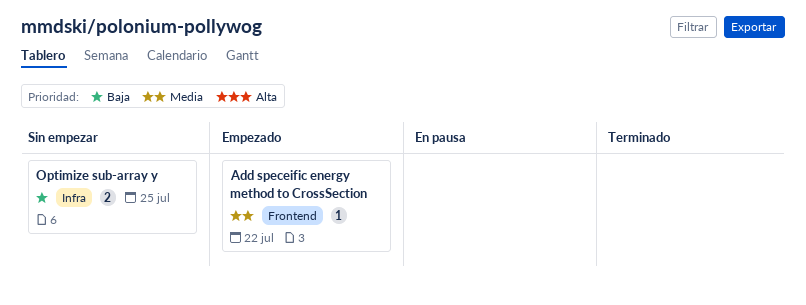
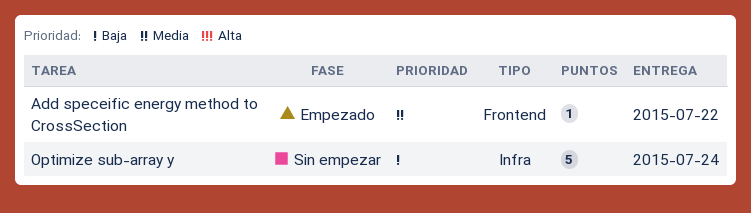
Optimize sub-array y, estimate: 2 -> 5
Optimize sub-array y, due: Jul 25 -> Jul 24

